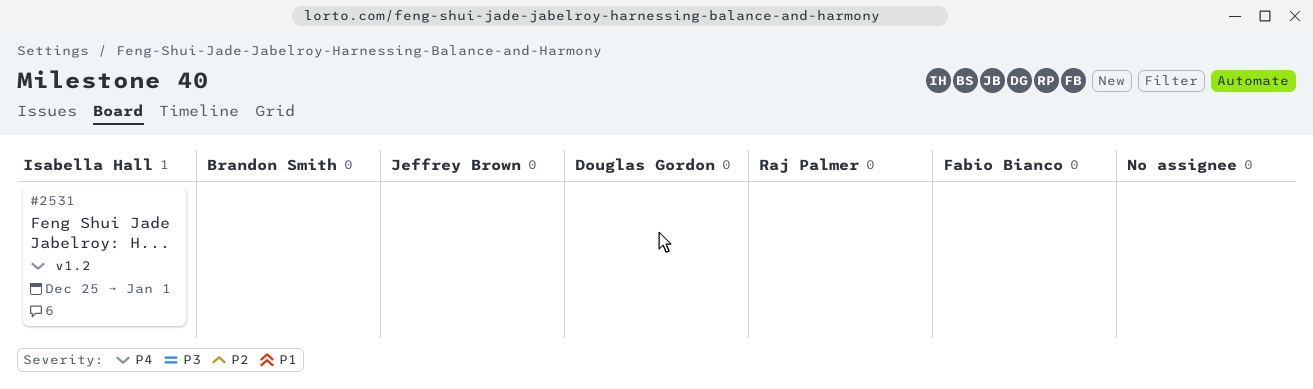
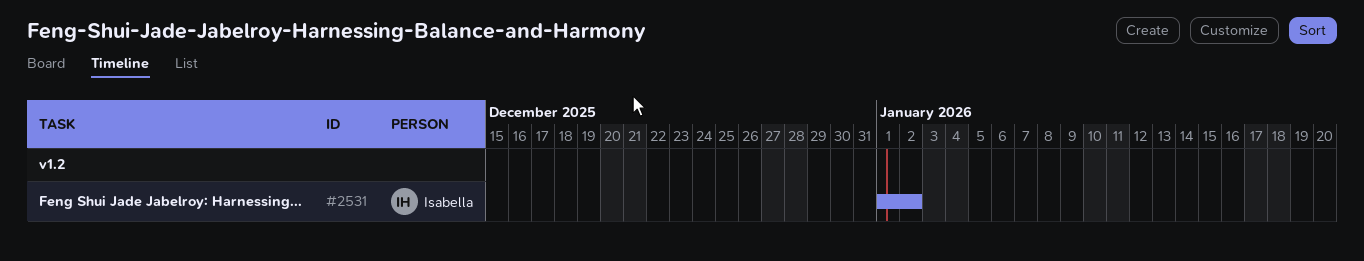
#2531, start: Dec 25 -> Jan 1
#2531, due: Jan 1 -> Jan 2

